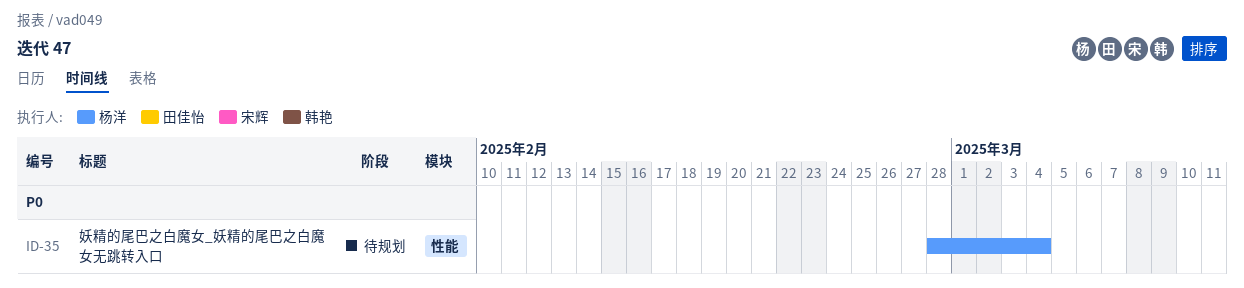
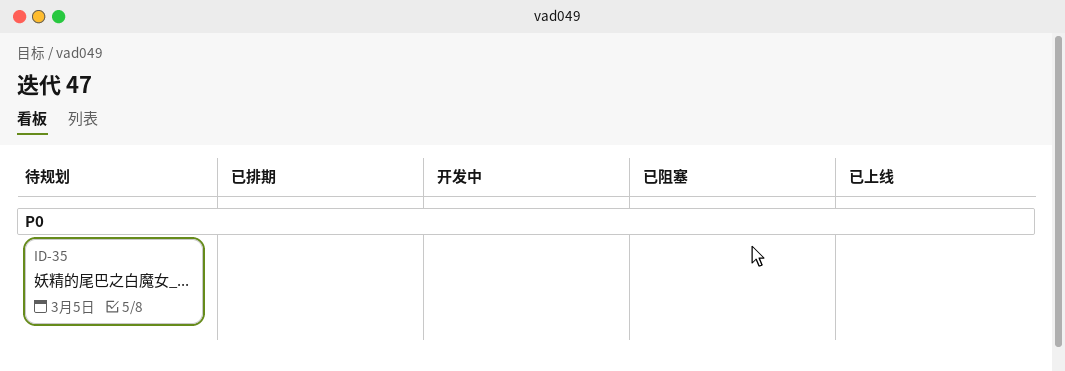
ID-35, due: Mar 4 -> Mar 5

